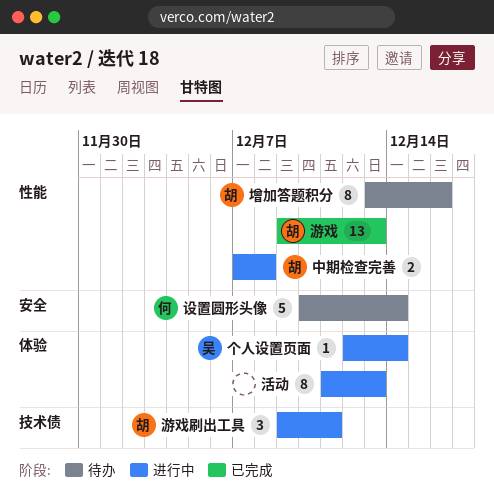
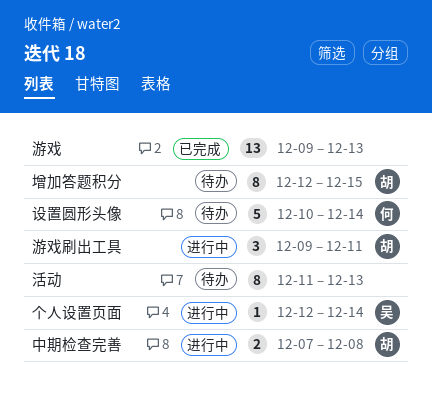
增加答题积分, start: Dec 13 -> Dec 12
增加答题积分, due: Dec 16 -> Dec 15
活动, status: 进行中 -> 待办
游戏, owner: 胡 -> none

